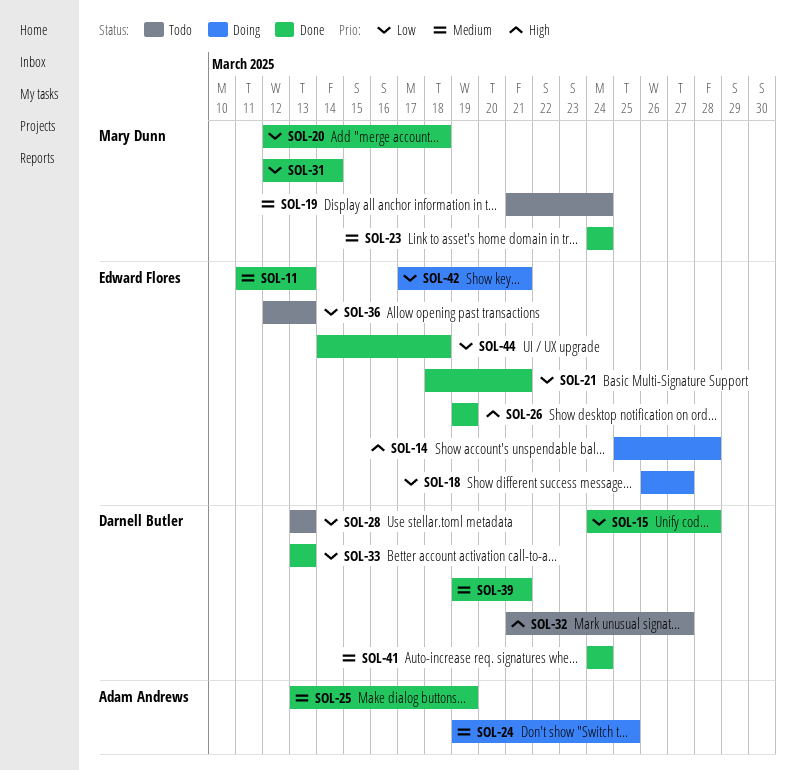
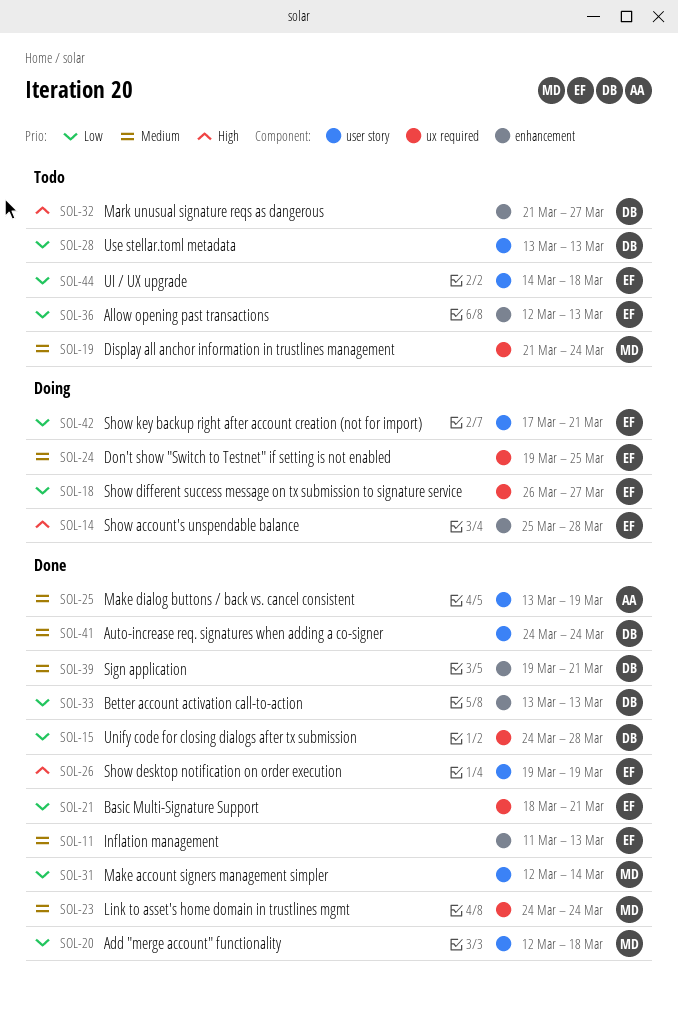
SOL-24, owner: Adam Andrews -> Edward Flores
SOL-44, status: Done -> Todo

